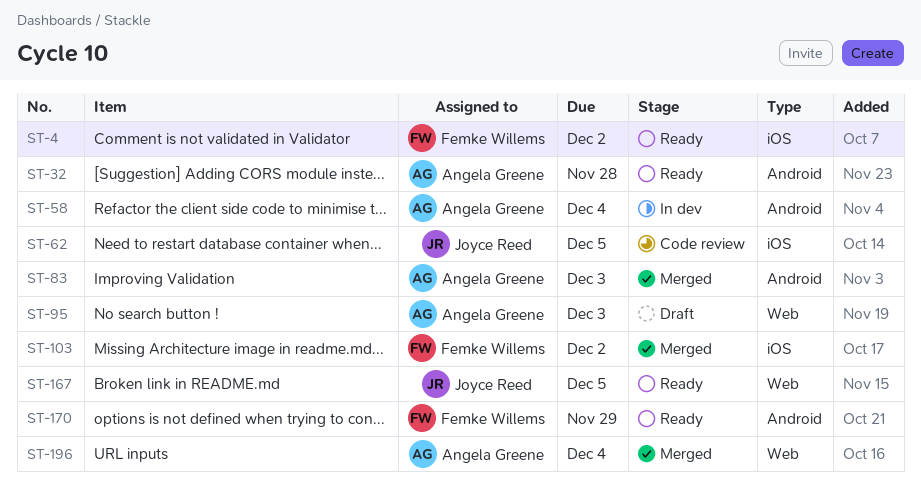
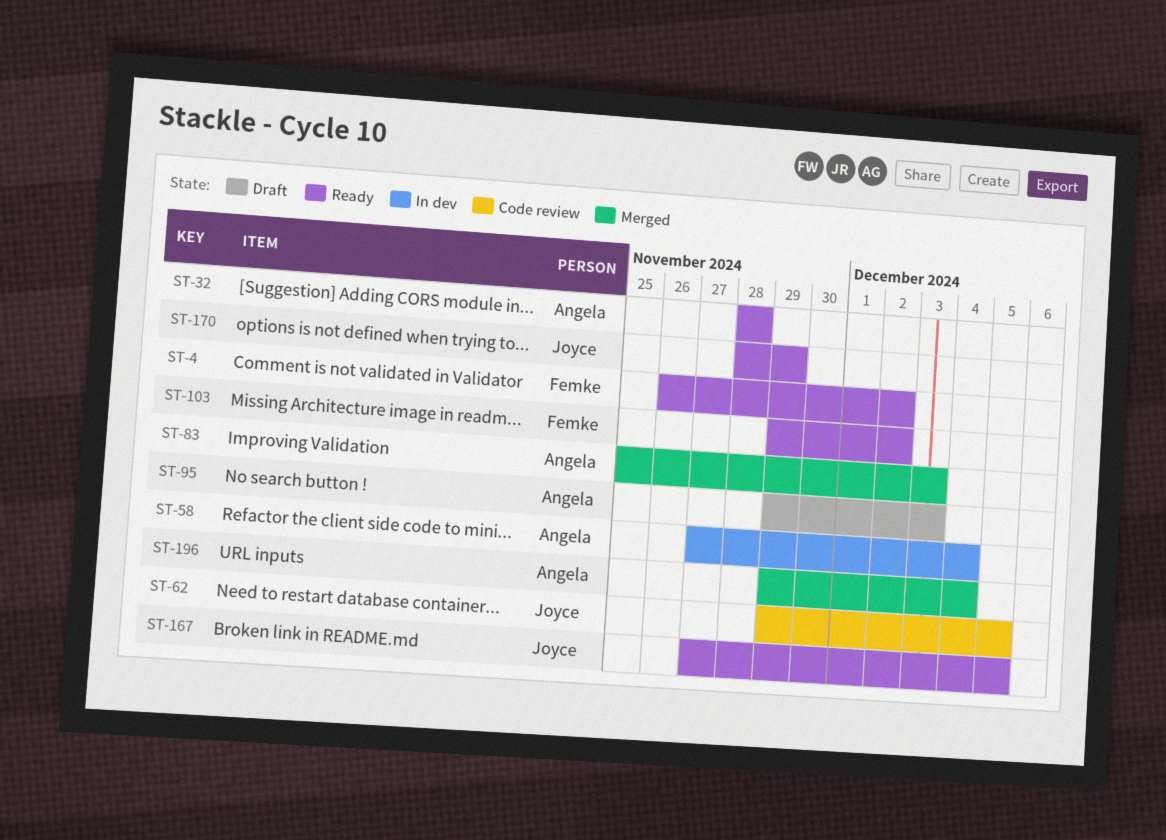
ST-103, status: Merged -> Ready
ST-170, owner: Femke Willems -> Joyce Reed

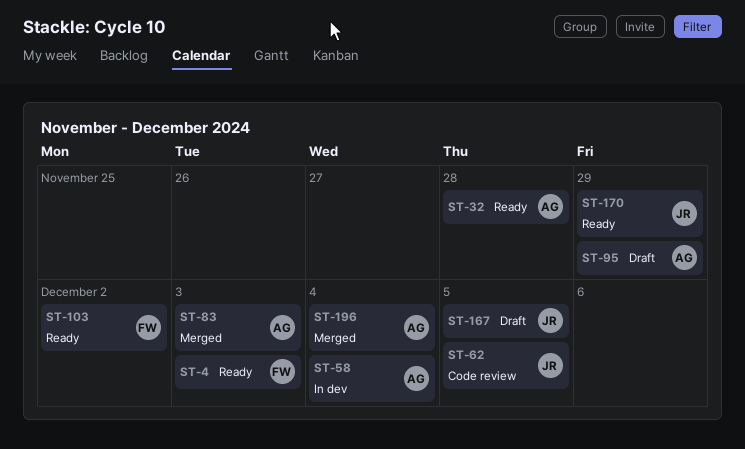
ST-4, due: Dec 2 -> Dec 3
ST-95, due: Dec 3 -> Nov 29
ST-167, status: Ready -> Draft

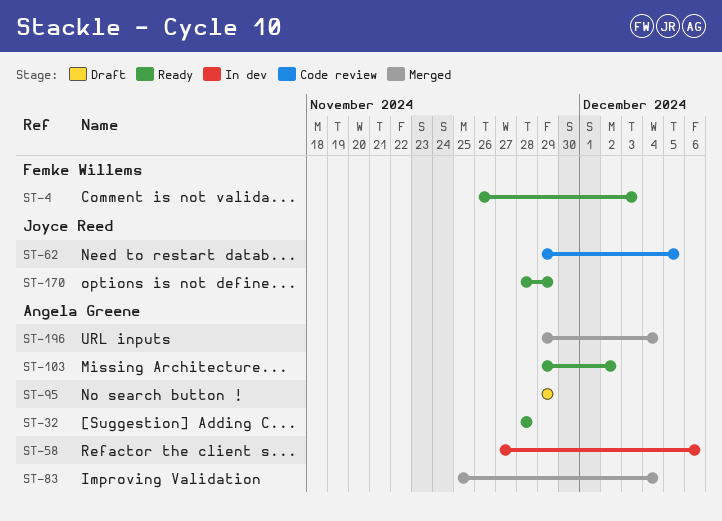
ST-58, due: Dec 4 -> Dec 6
ST-83, due: Dec 3 -> Dec 4
ST-103, owner: Femke Willems -> Angela Greene
ST-167: present -> none

